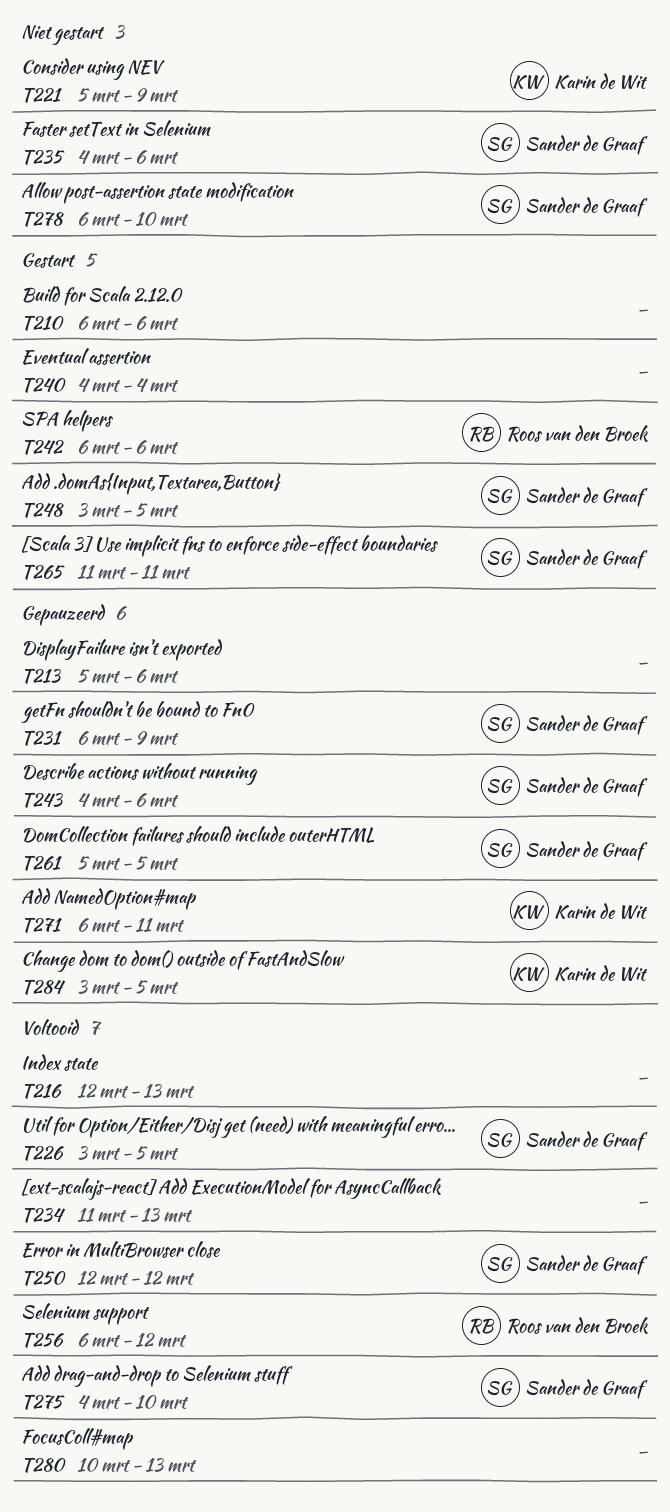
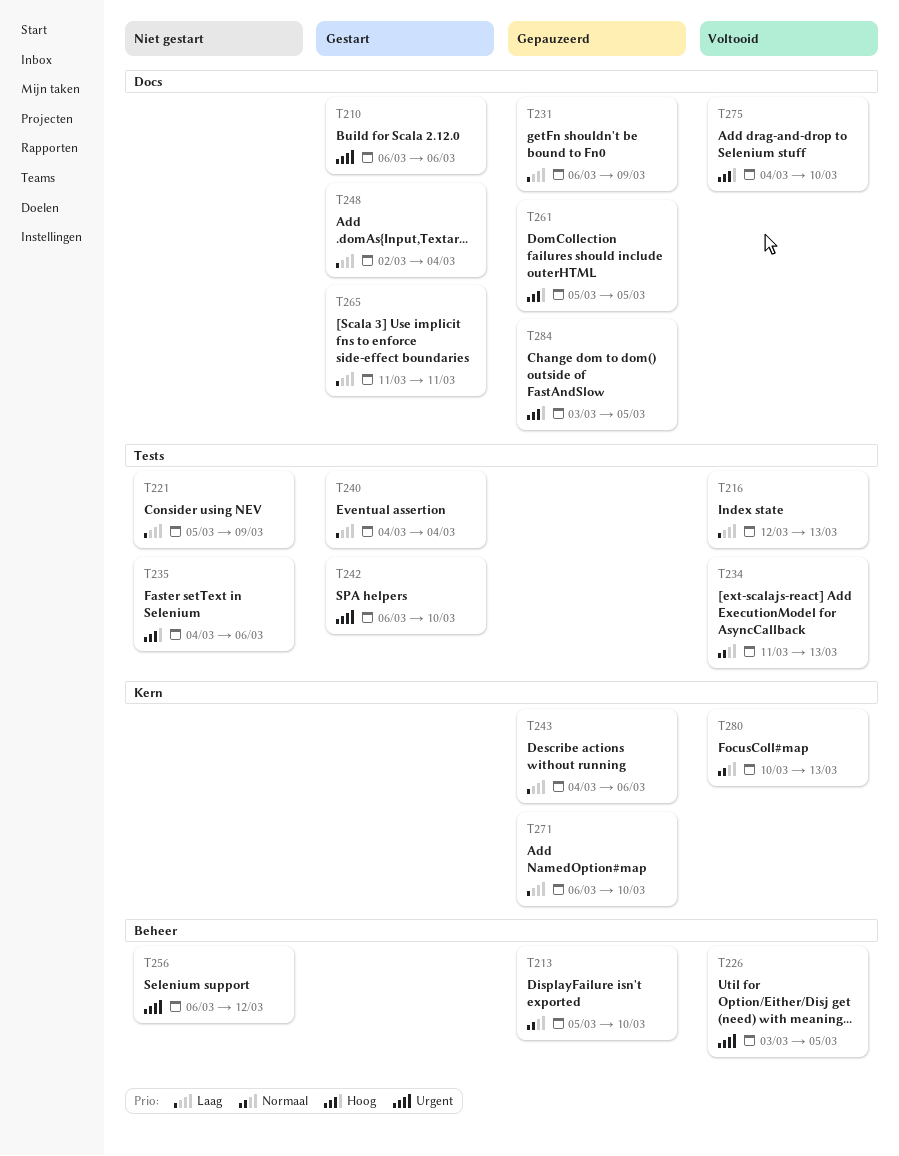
T213, due: Mar 6 -> Mar 10
T242, due: Mar 6 -> Mar 10
T248, start: Mar 3 -> Mar 2
T248, due: Mar 5 -> Mar 4
T250: present -> none
T256, status: Voltooid -> Niet gestart
T271, due: Mar 11 -> Mar 10
T278: present -> none

